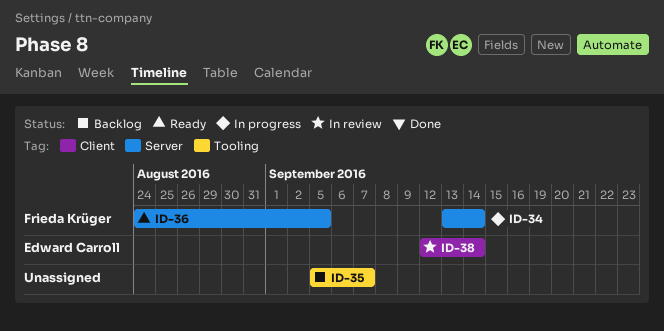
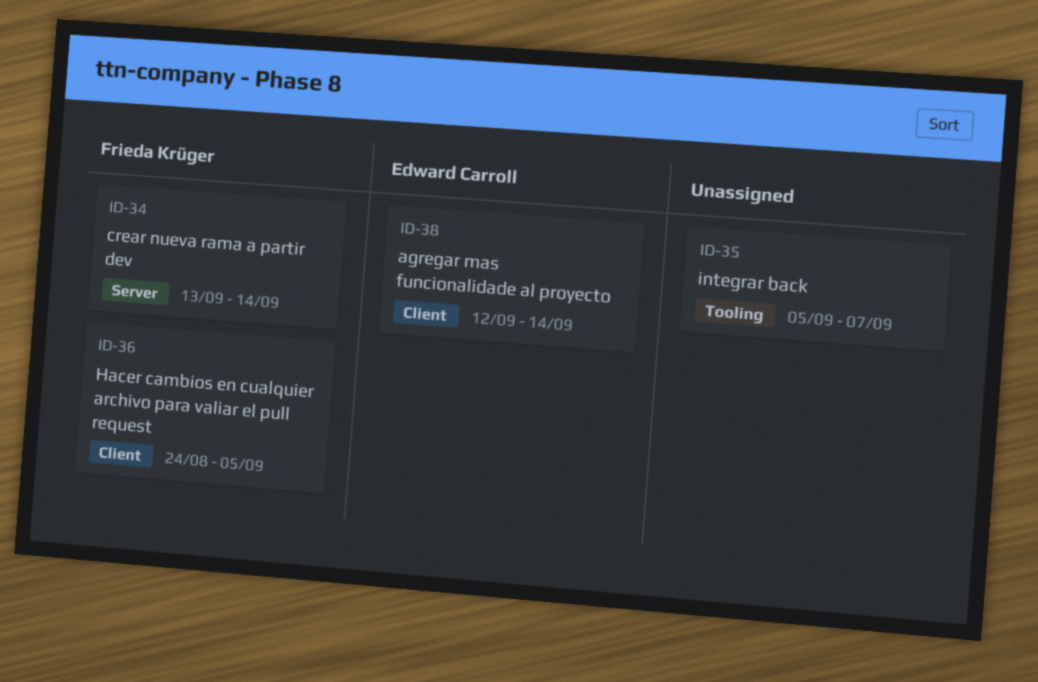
ID-36, label: Server -> Client

